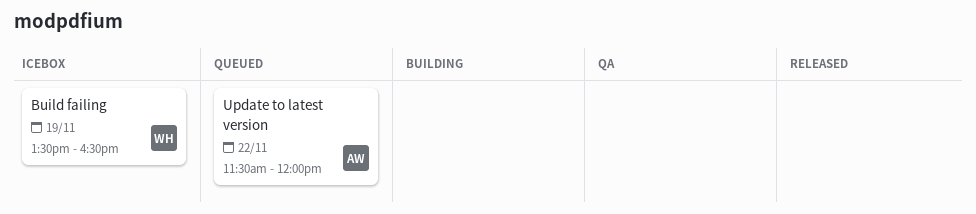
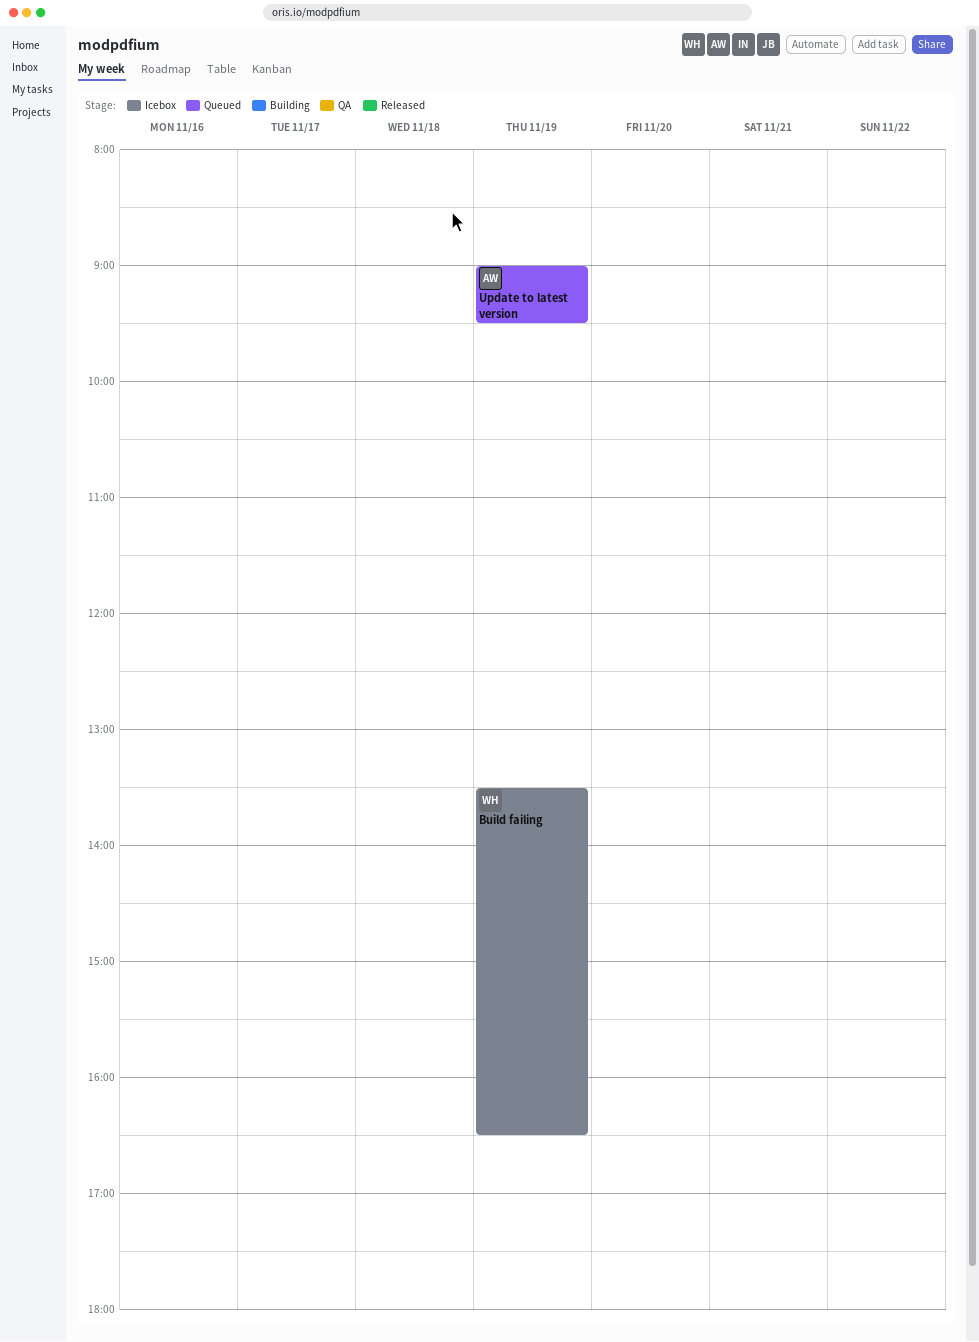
Update to latest version, day: Nov 22 -> Nov 19
Update to latest version, begins: 11:30 -> 09:00
Update to latest version, ends: 12:00 -> 09:30

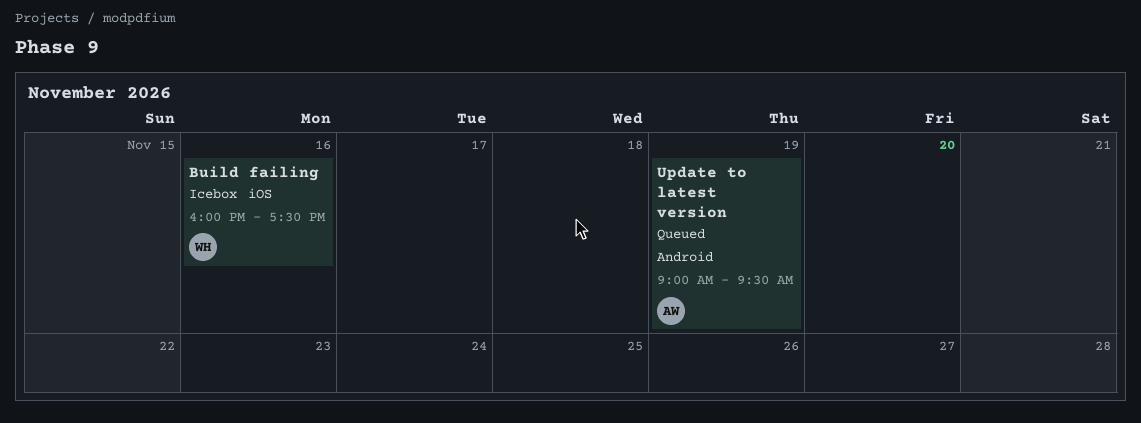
Build failing, day: Nov 19 -> Nov 16
Build failing, begins: 13:30 -> 16:00
Build failing, ends: 16:30 -> 17:30

